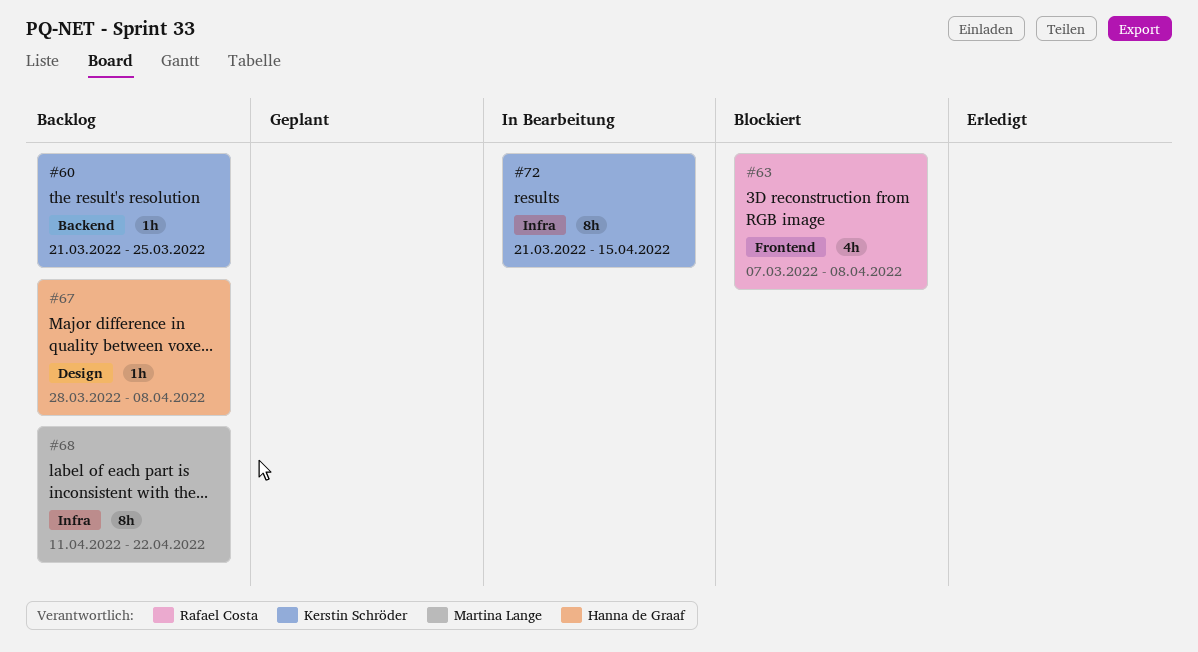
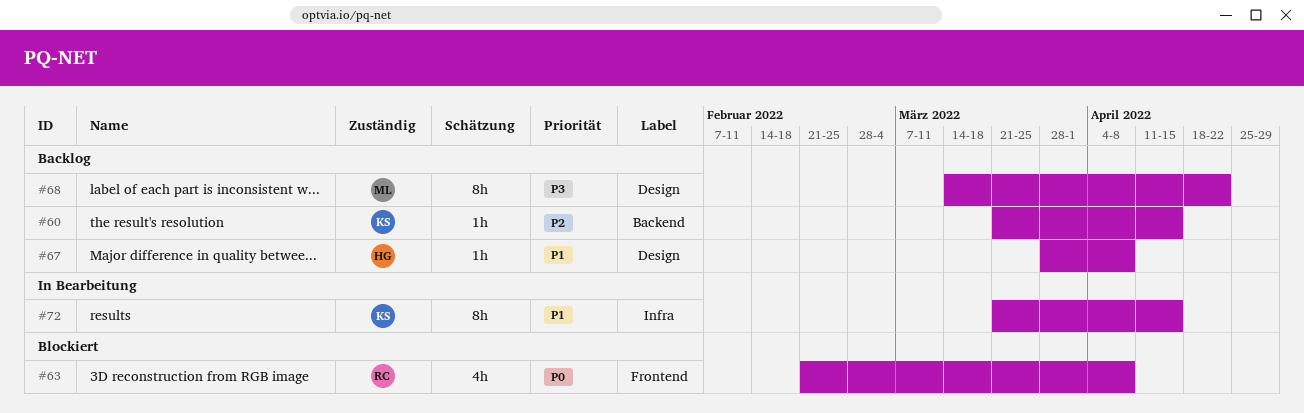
#60, due: Mar 25 -> Apr 15
#63, start: Mar 7 -> Feb 21
#68, label: Infra -> Design
#68, start: Apr 11 -> Mar 14

